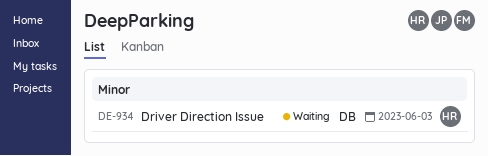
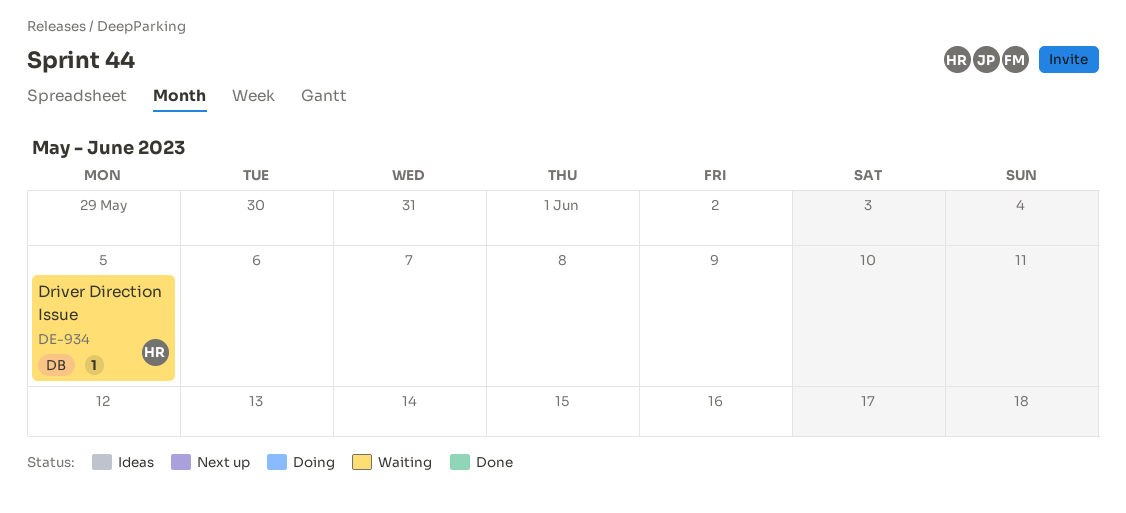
DE-934, due: Jun 3 -> Jun 5

